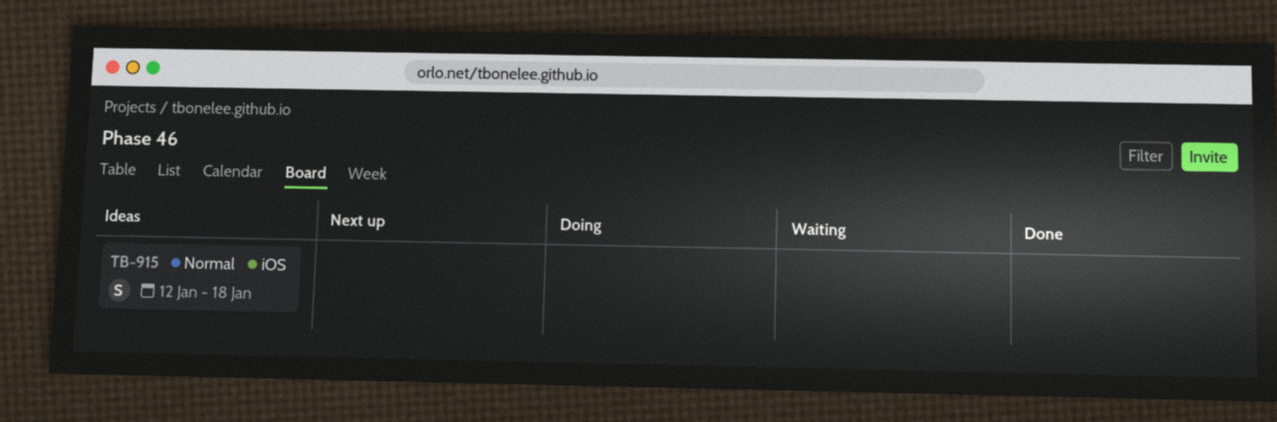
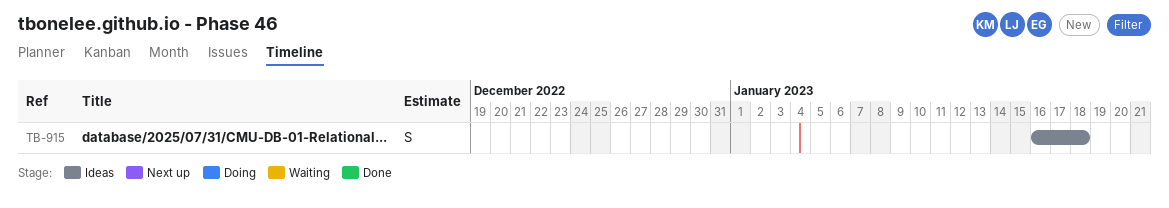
TB-915, start: Jan 12 -> Jan 16

